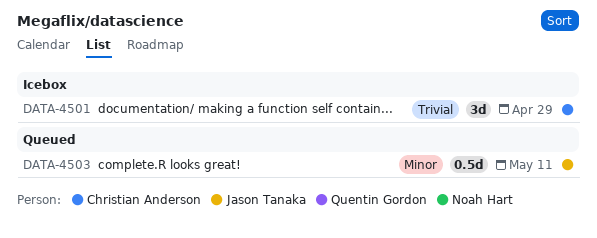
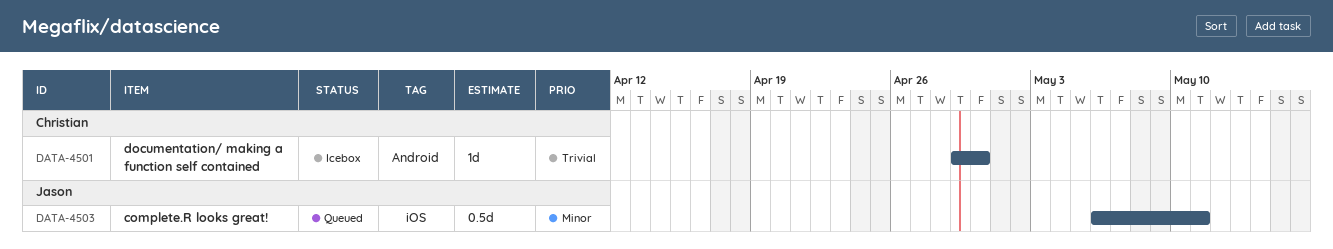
DATA-4501, estimate: 3d -> 1d
DATA-4501, due: Apr 29 -> Apr 30

